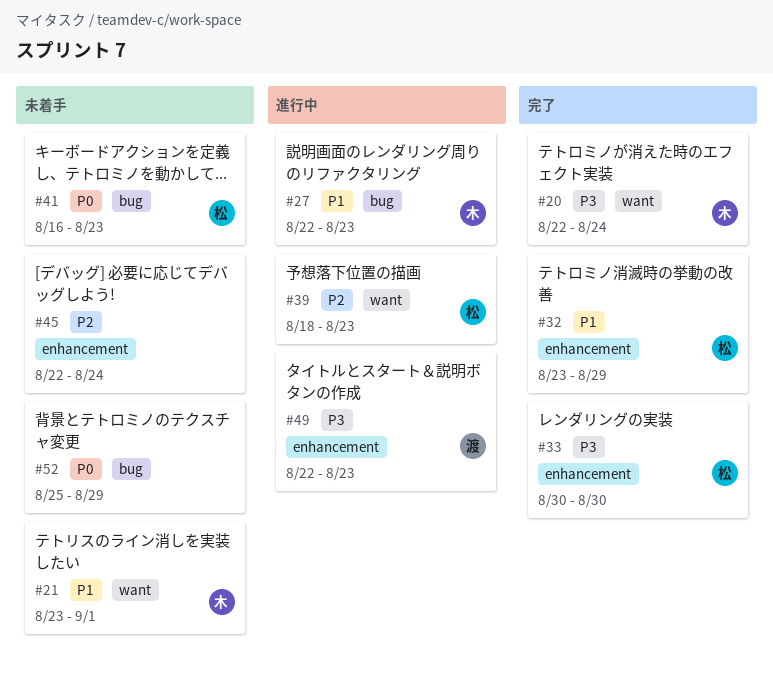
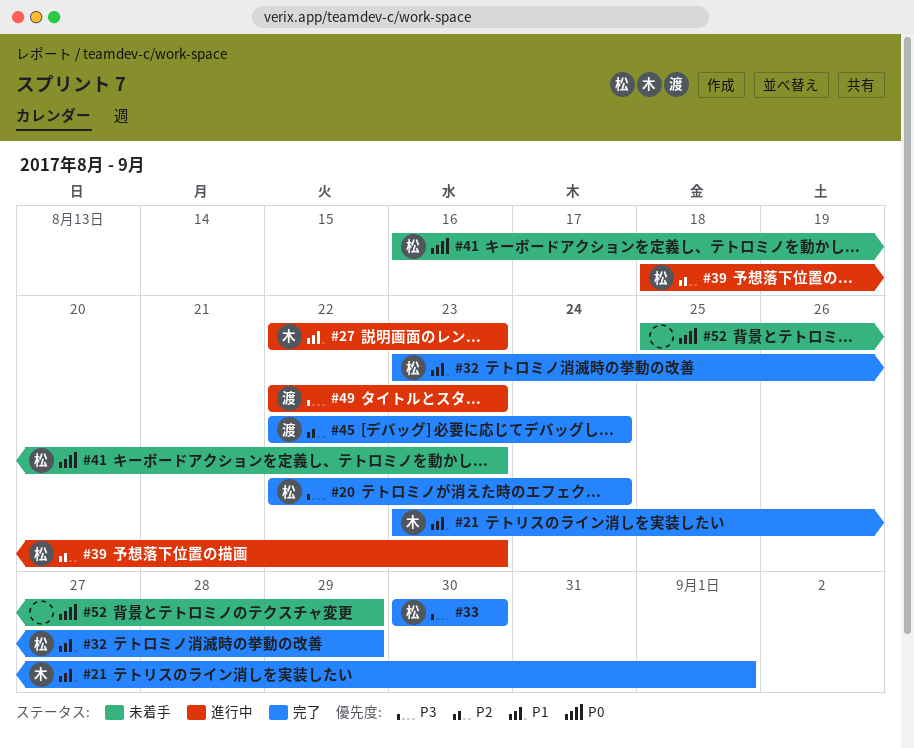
#20, owner: 木 -> 松
#21, status: 未着手 -> 完了
#45, status: 未着手 -> 完了
#45, owner: none -> 渡

